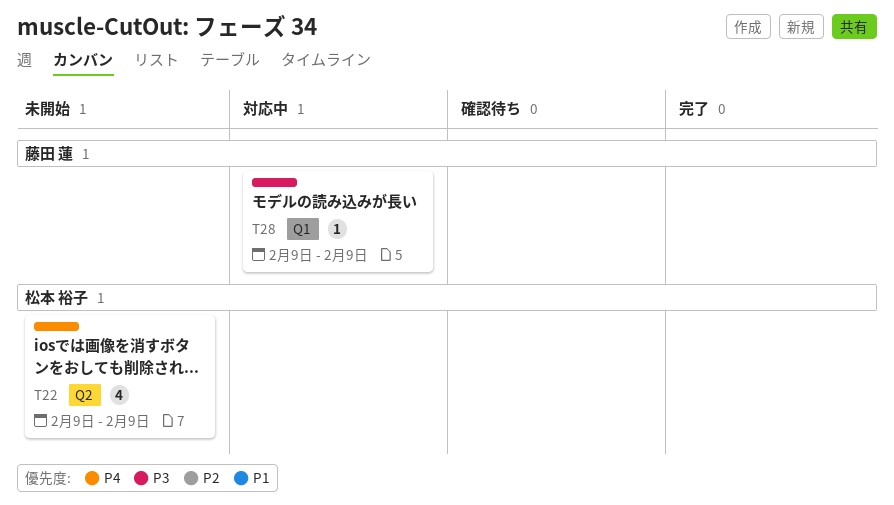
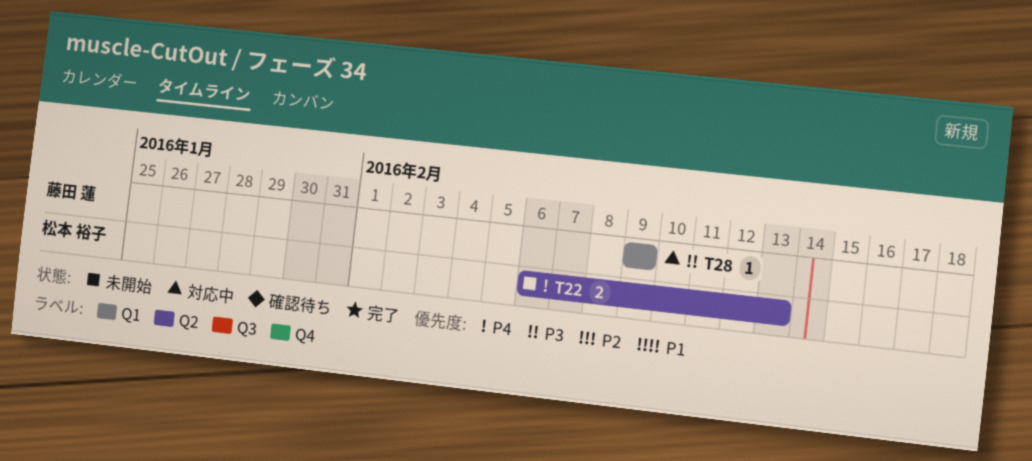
T22, estimate: 4 -> 2
T22, start: Feb 9 -> Feb 6
T22, due: Feb 9 -> Feb 13

